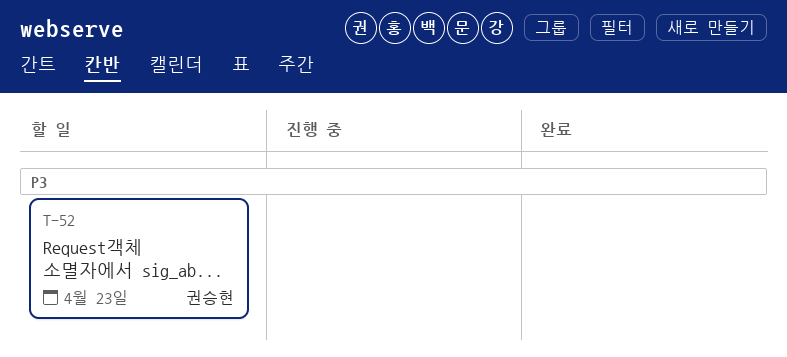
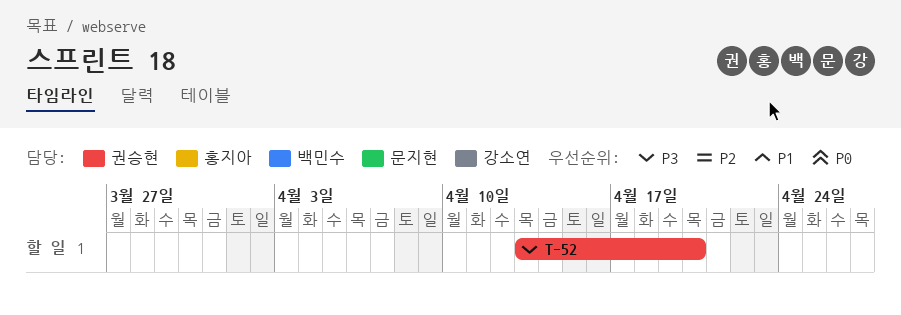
T-52, due: Apr 23 -> Apr 20

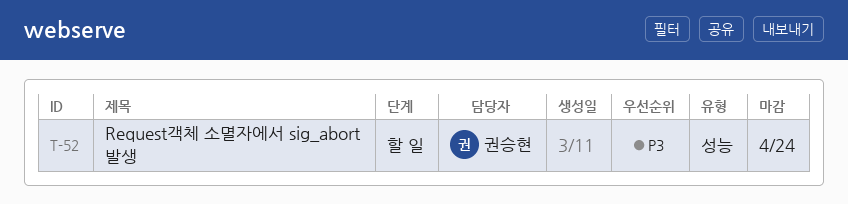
T-52, due: Apr 20 -> Apr 24

